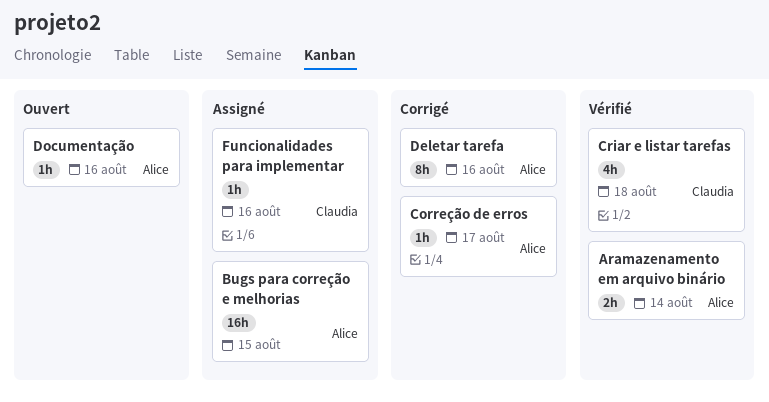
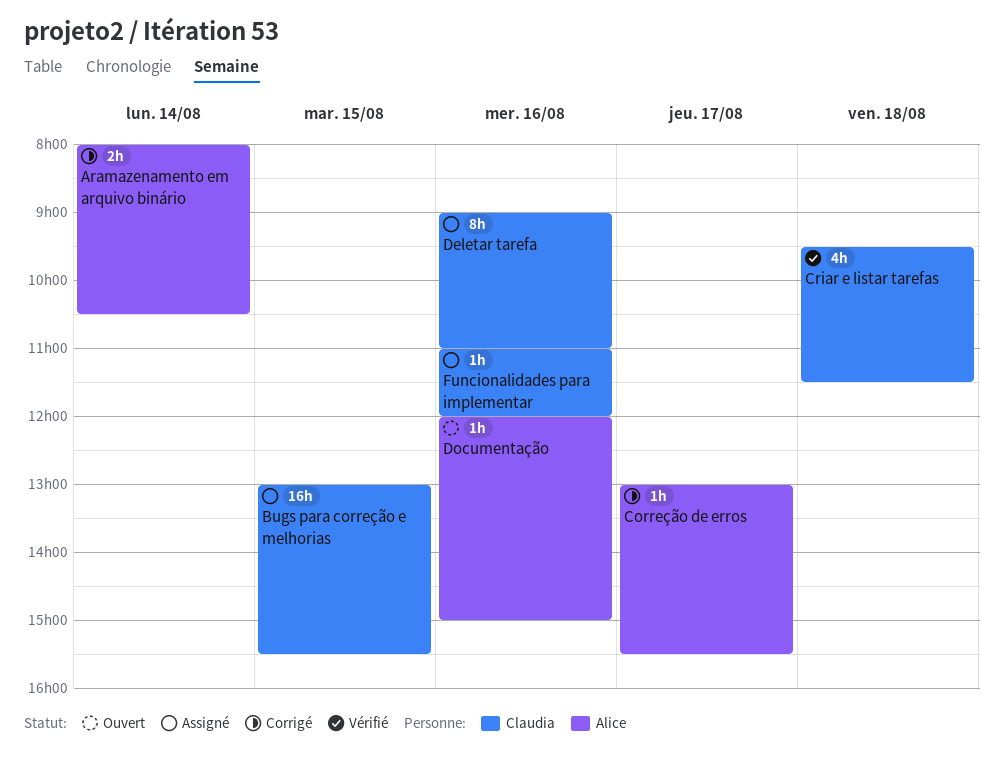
Aramazenamento em arquivo binário, status: Vérifié -> Corrigé
Bugs para correção e melhorias, owner: Alice -> Claudia
Deletar tarefa, status: Corrigé -> Assigné
Deletar tarefa, owner: Alice -> Claudia

